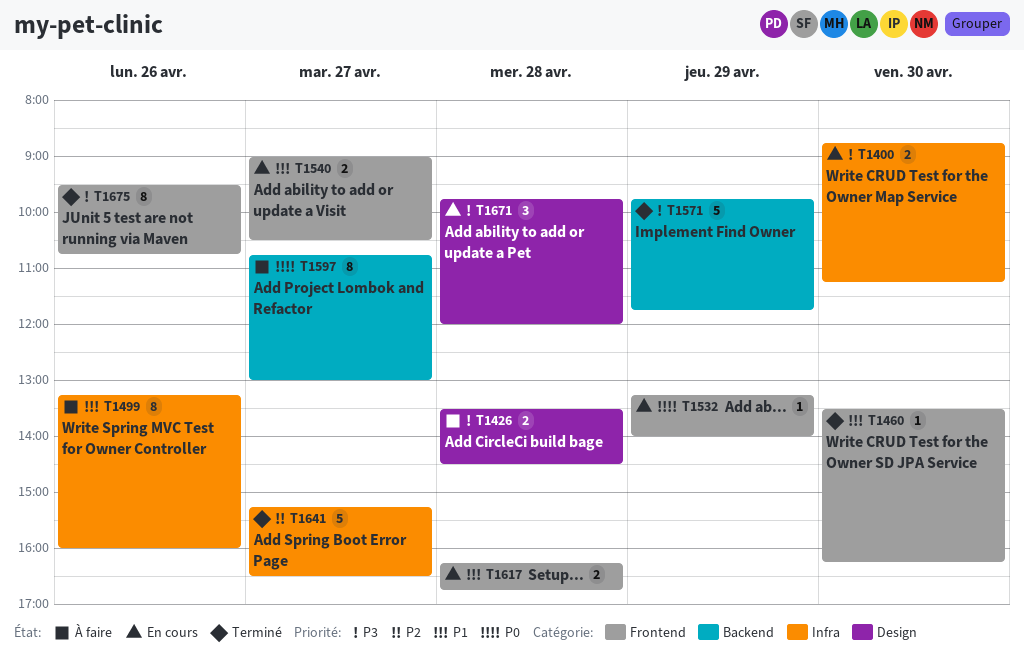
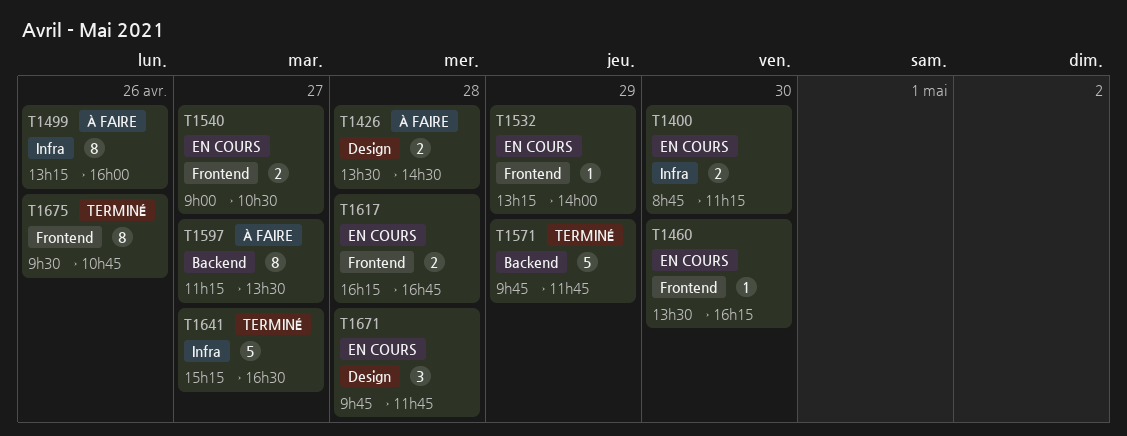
T1460, status: Terminé -> En cours
T1597, begins: 10:45 -> 11:15
T1597, ends: 13:00 -> 13:30
T1671, ends: 12:00 -> 11:45

